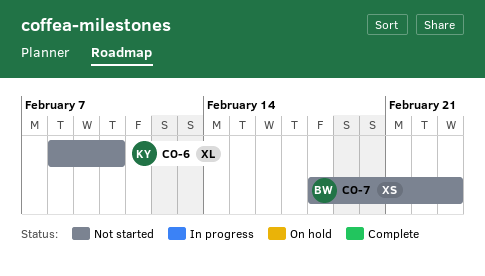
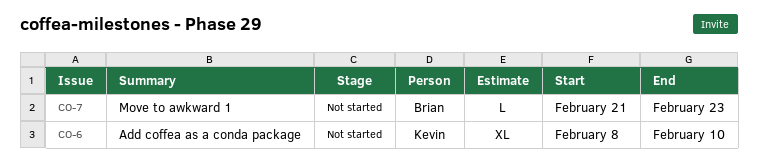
CO-7, estimate: XS -> L
CO-7, start: Feb 18 -> Feb 21

